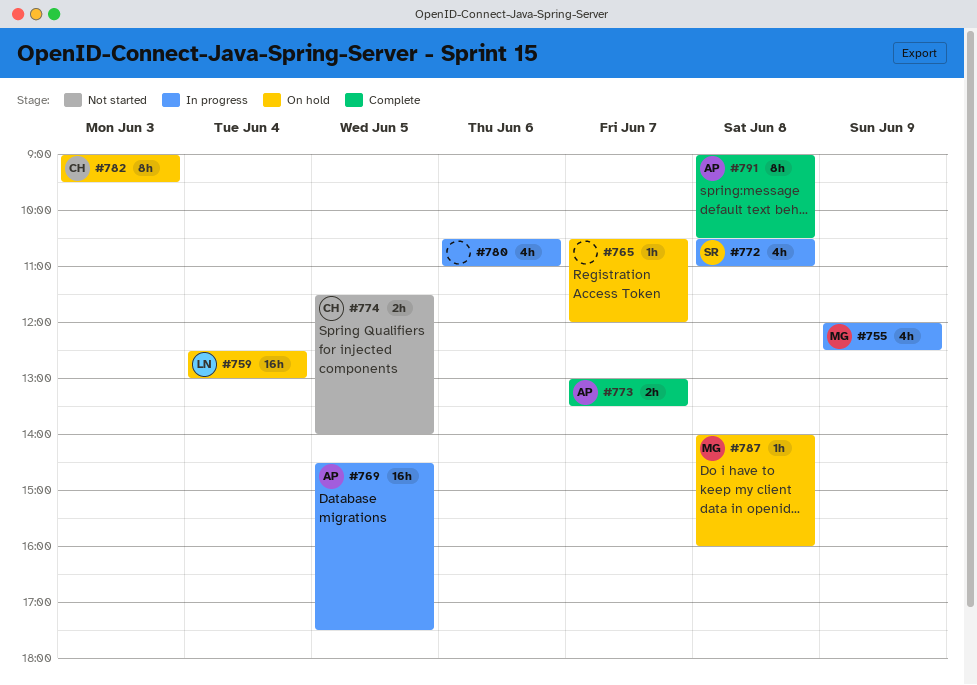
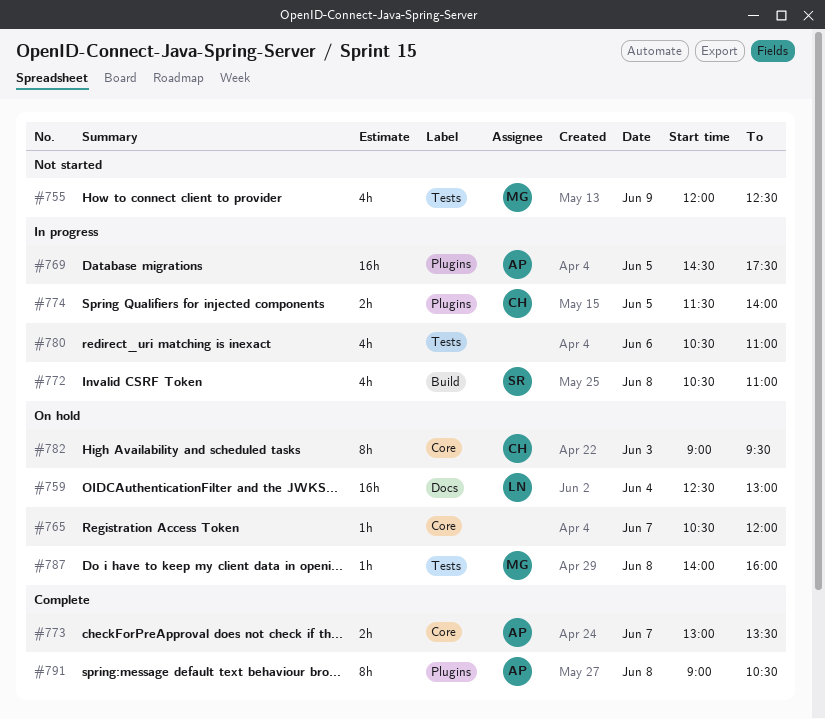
#755, status: In progress -> Not started
#774, status: Not started -> In progress

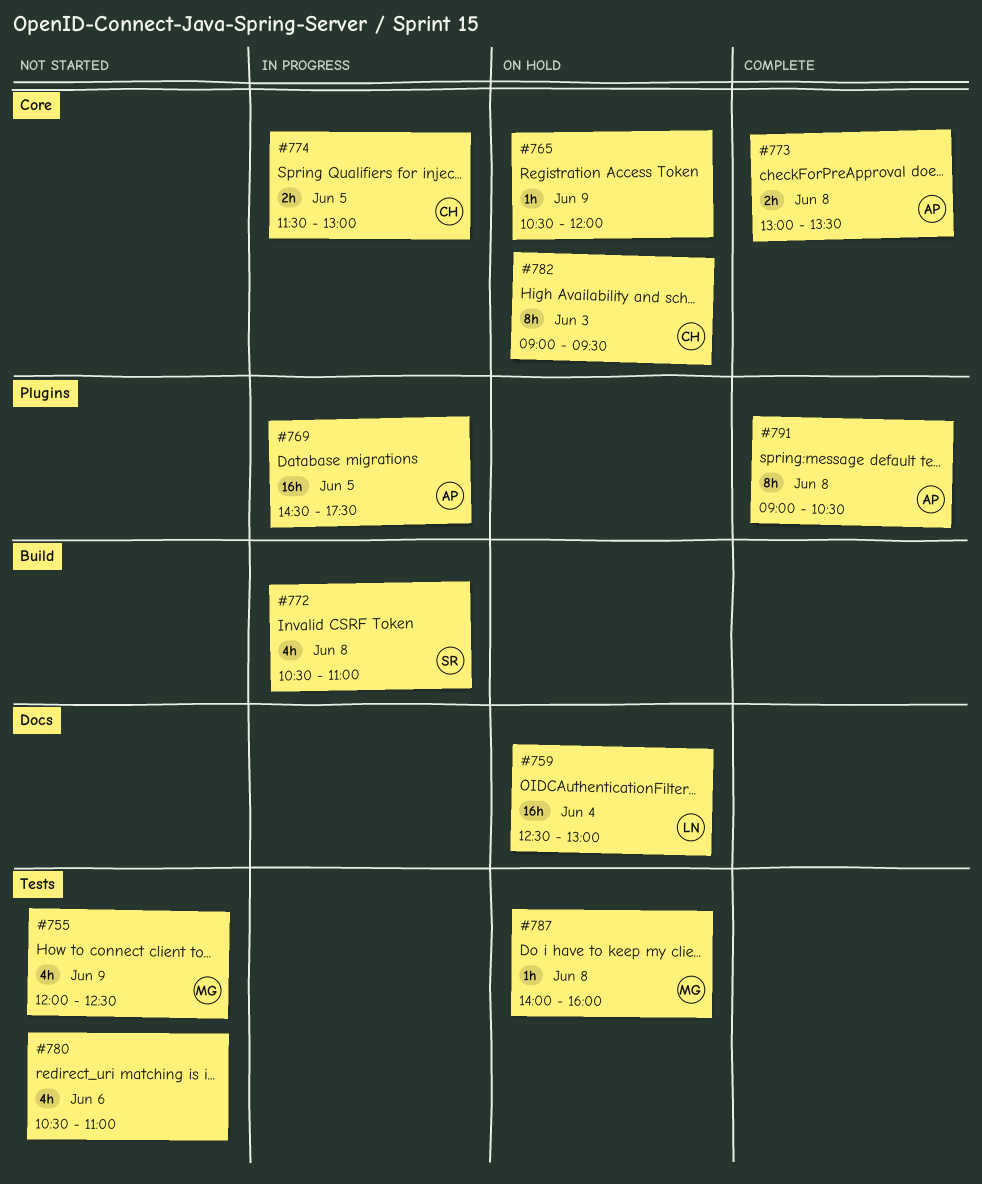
#765, day: Jun 7 -> Jun 9
#773, day: Jun 7 -> Jun 8
#774, label: Plugins -> Core
#774, ends: 14:00 -> 13:00
#780, status: In progress -> Not started

